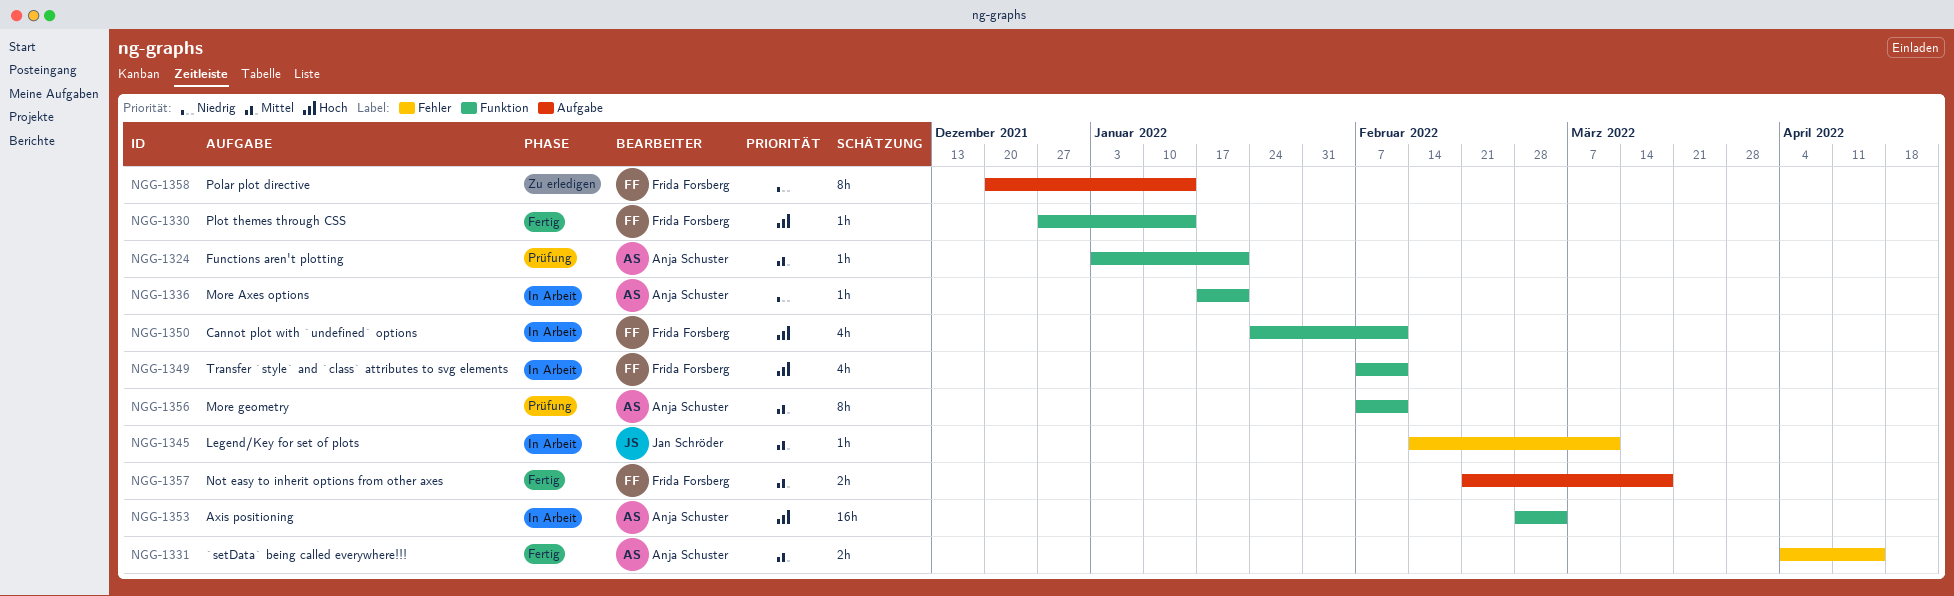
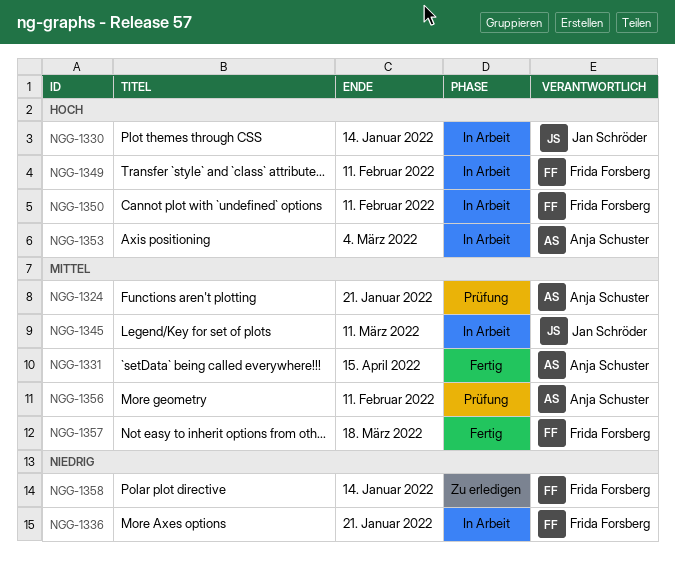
NGG-1330, status: Fertig -> In Arbeit
NGG-1330, owner: Frida Forsberg -> Jan Schröder
NGG-1336, owner: Anja Schuster -> Frida Forsberg

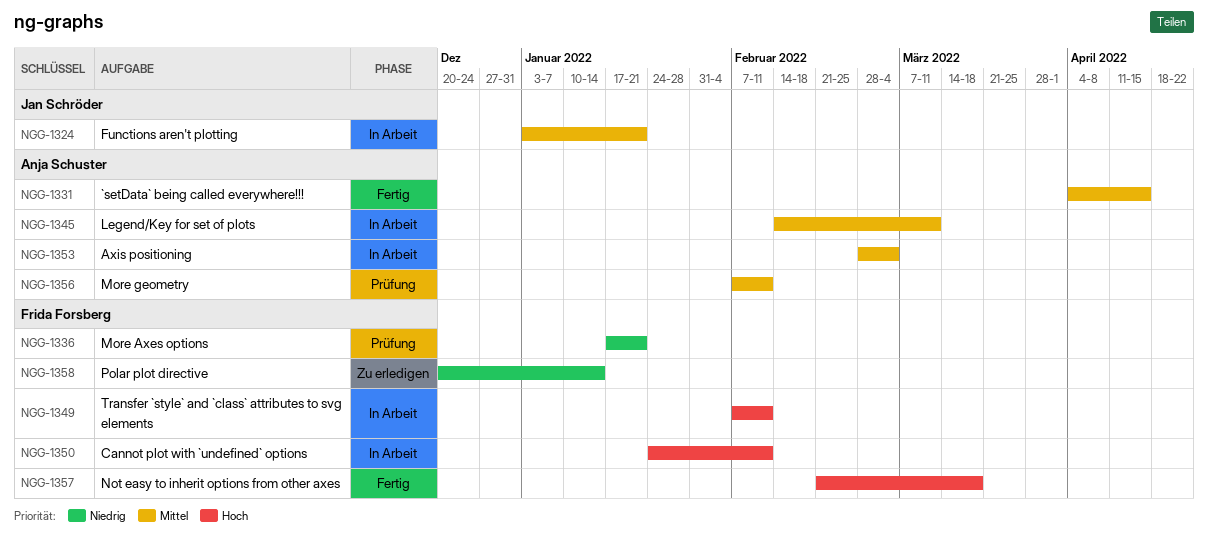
NGG-1324, status: Prüfung -> In Arbeit
NGG-1324, owner: Anja Schuster -> Jan Schröder
NGG-1330: present -> none
NGG-1336, status: In Arbeit -> Prüfung
NGG-1345, owner: Jan Schröder -> Anja Schuster
NGG-1353, priority: Hoch -> Mittel
NGG-1357, priority: Mittel -> Hoch

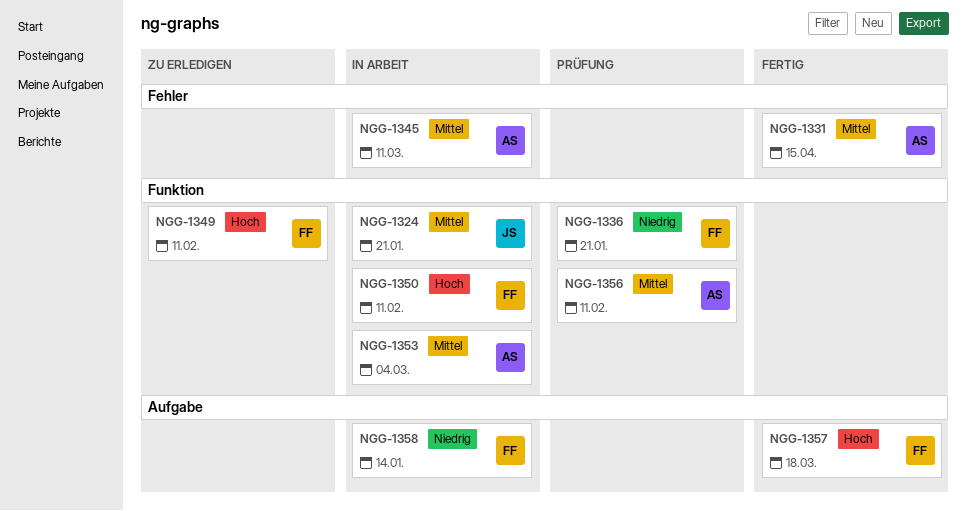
NGG-1349, status: In Arbeit -> Zu erledigen
NGG-1358, status: Zu erledigen -> In Arbeit

